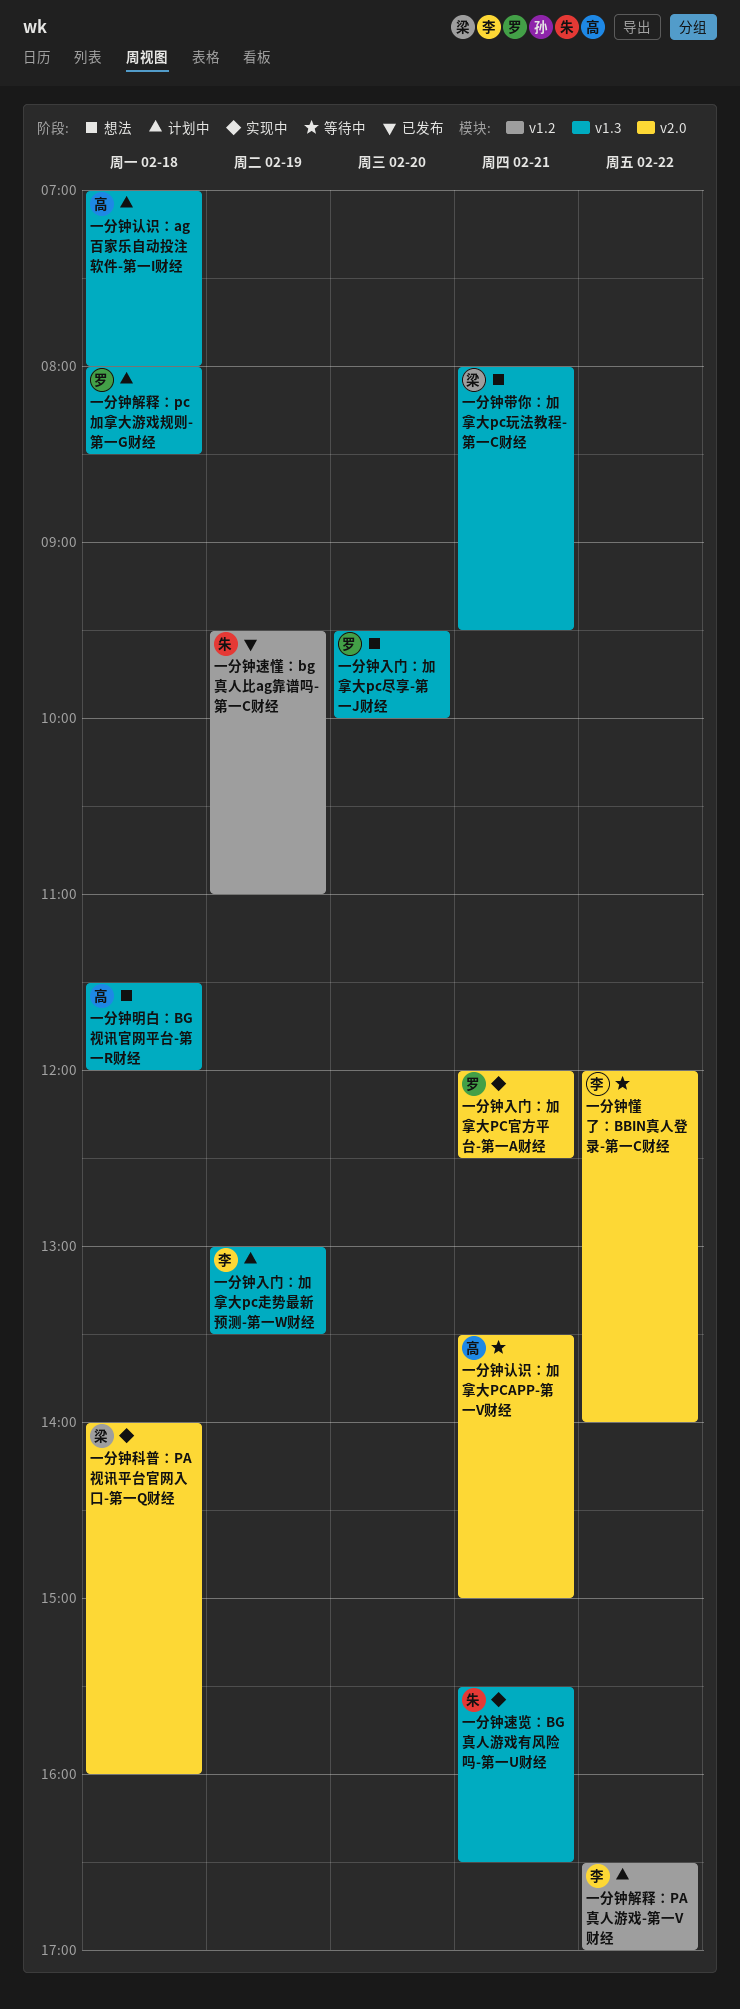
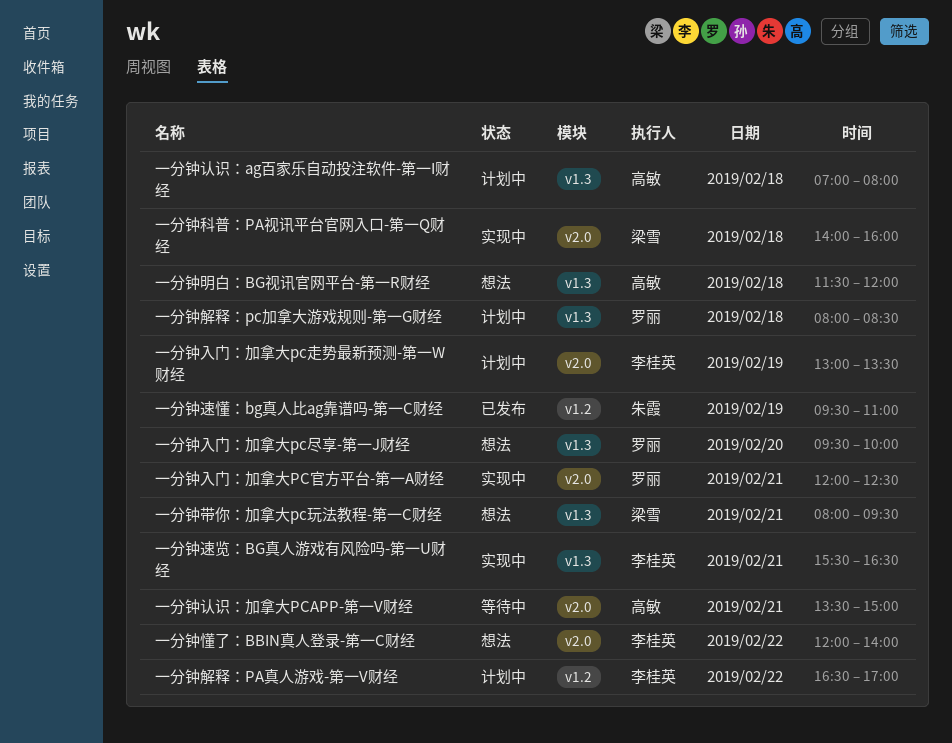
一分钟入门：加拿大pc走势最新预测-第一W财经, label: v1.3 -> v2.0
一分钟懂了：BBIN真人登录-第一C财经, status: 等待中 -> 想法
一分钟速览：BG真人游戏有风险吗-第一U财经, owner: 朱霞 -> 李桂英

